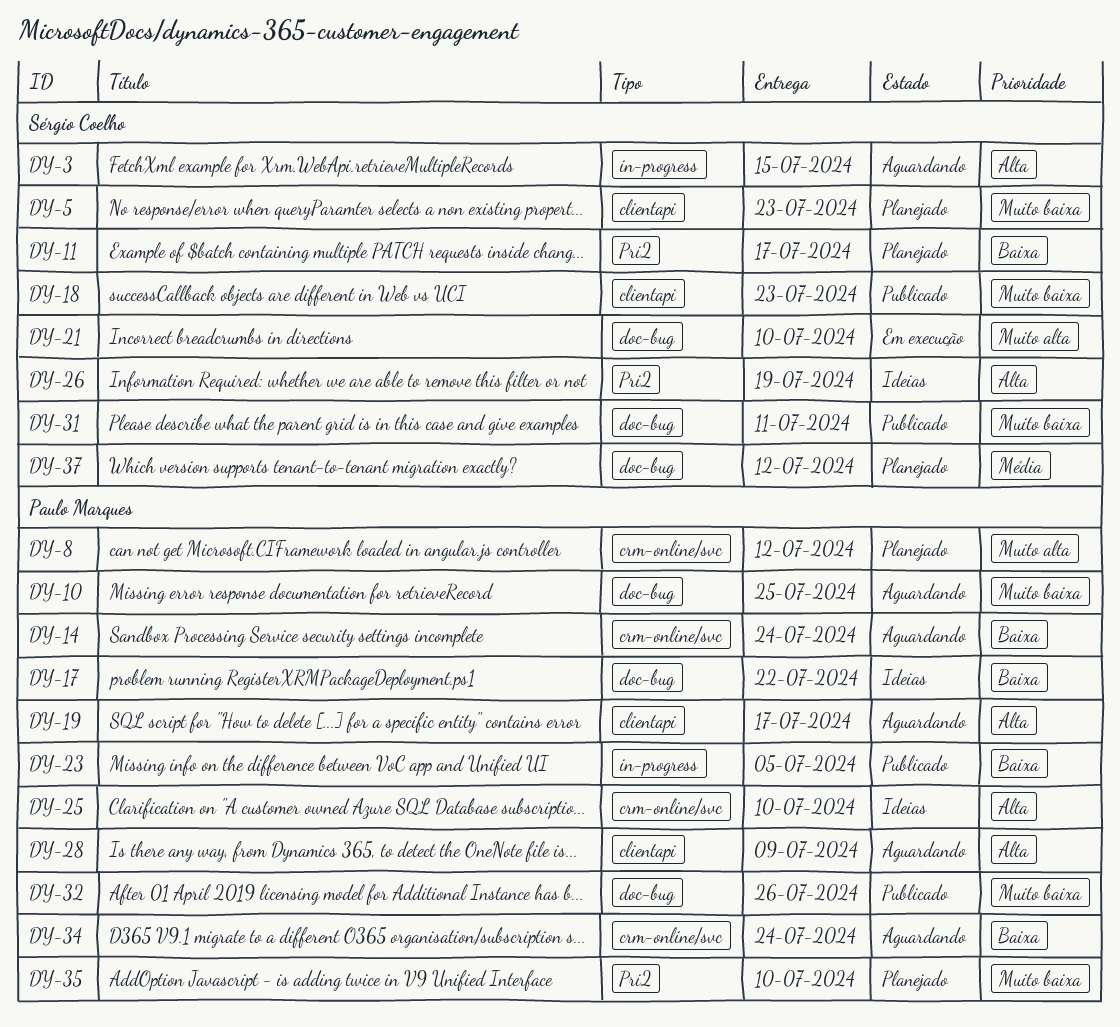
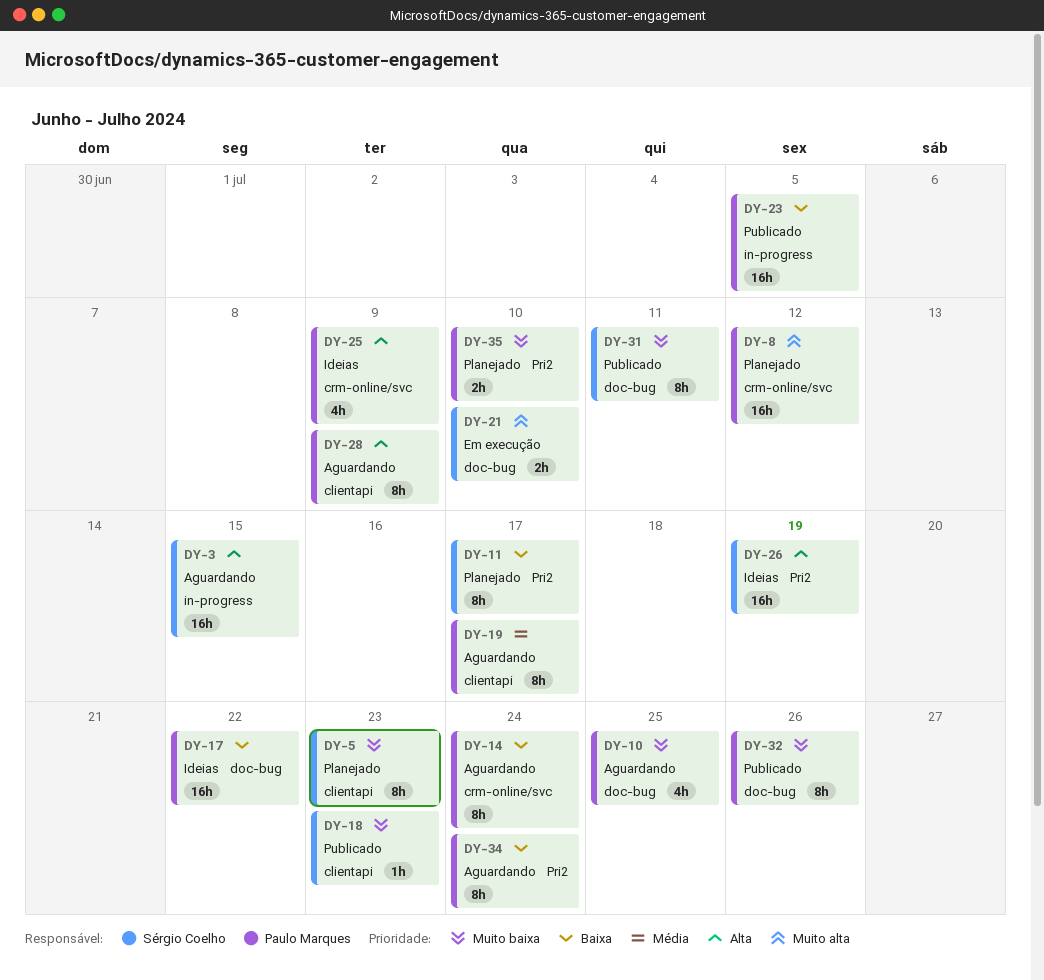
DY-19, priority: Alta -> Média
DY-25, due: Jul 10 -> Jul 9
DY-34, label: crm-online/svc -> Pri2
DY-37: present -> none

